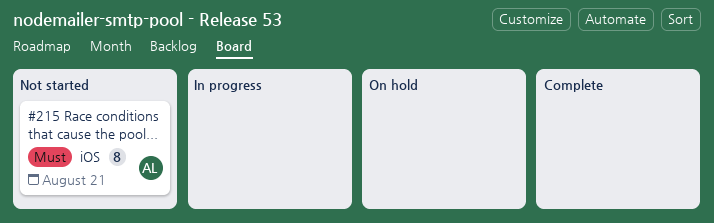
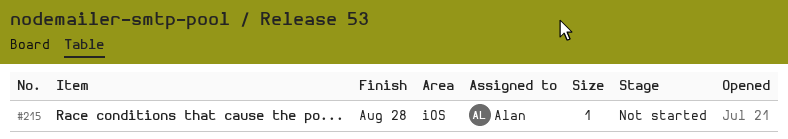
#215, estimate: 8 -> 1
#215, due: Aug 21 -> Aug 28

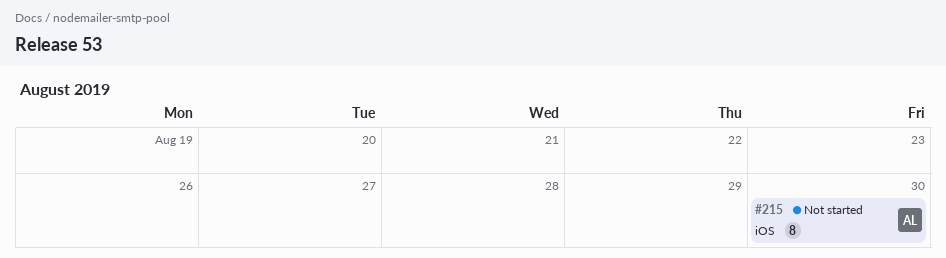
#215, estimate: 1 -> 8
#215, due: Aug 28 -> Aug 30

